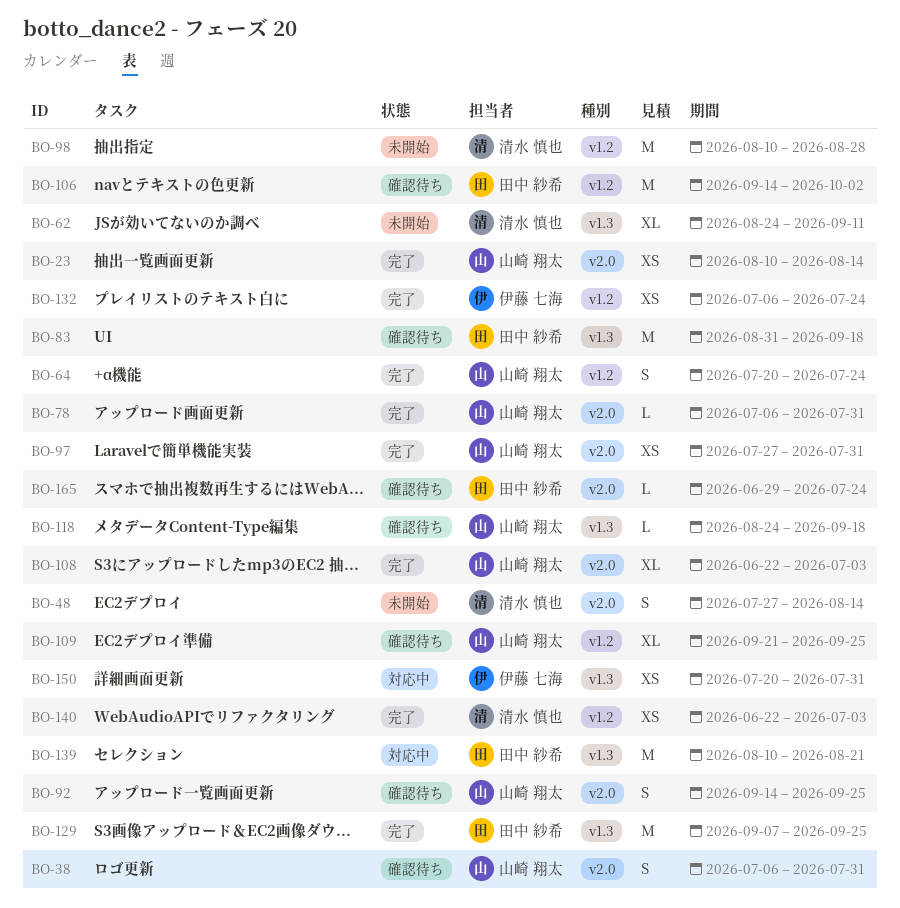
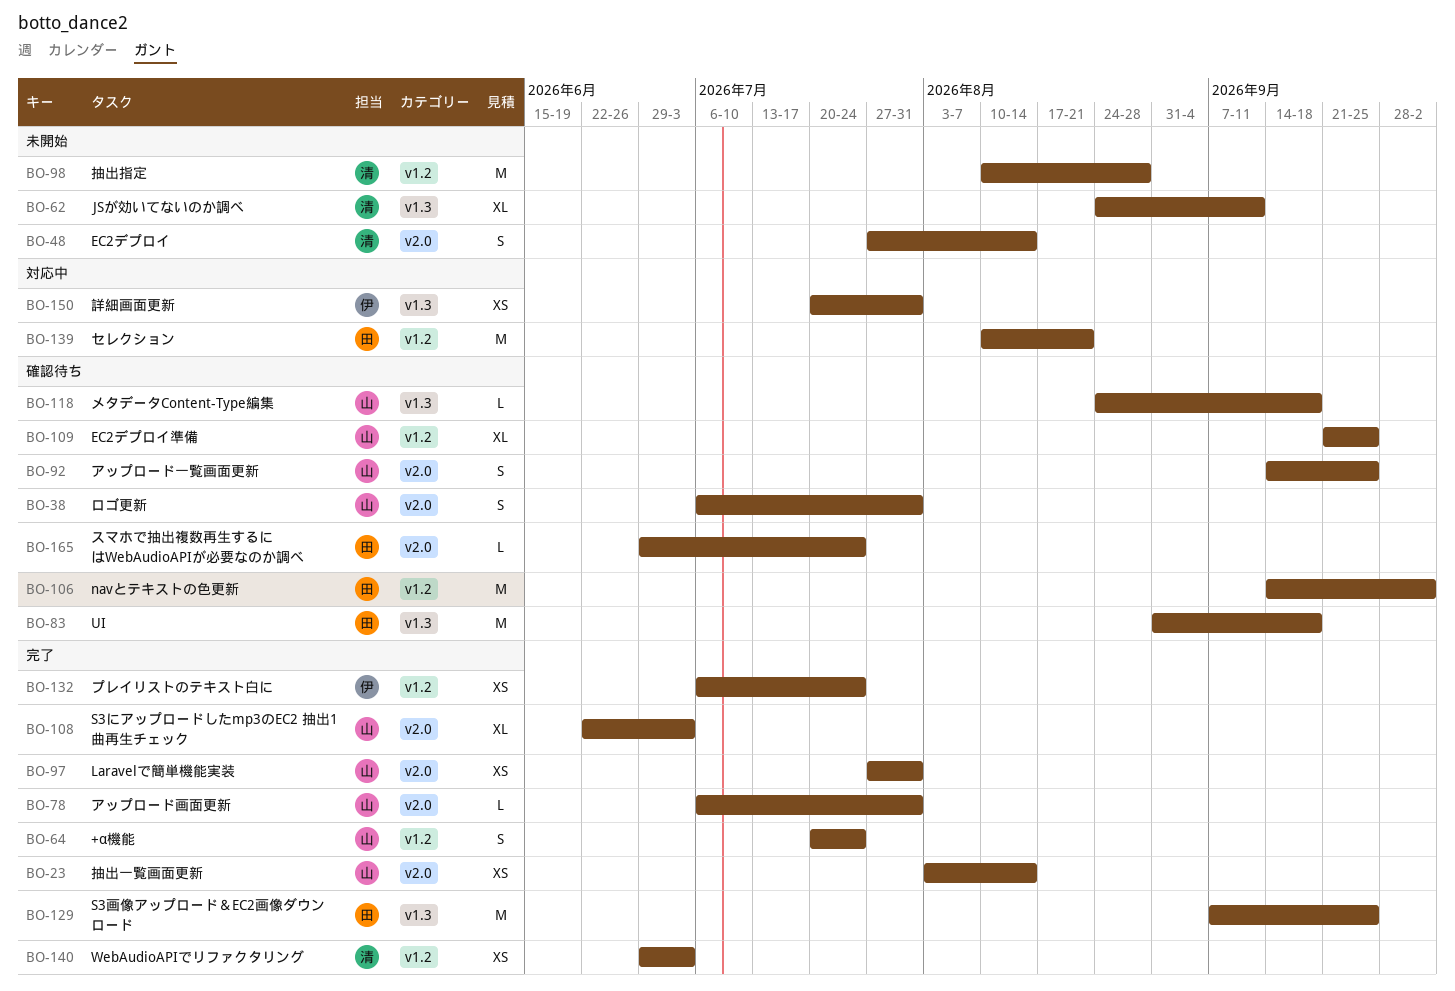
BO-23, start: Aug 10 -> Aug 3
BO-139, label: v1.3 -> v1.2
BO-140, start: Jun 22 -> Jun 29

